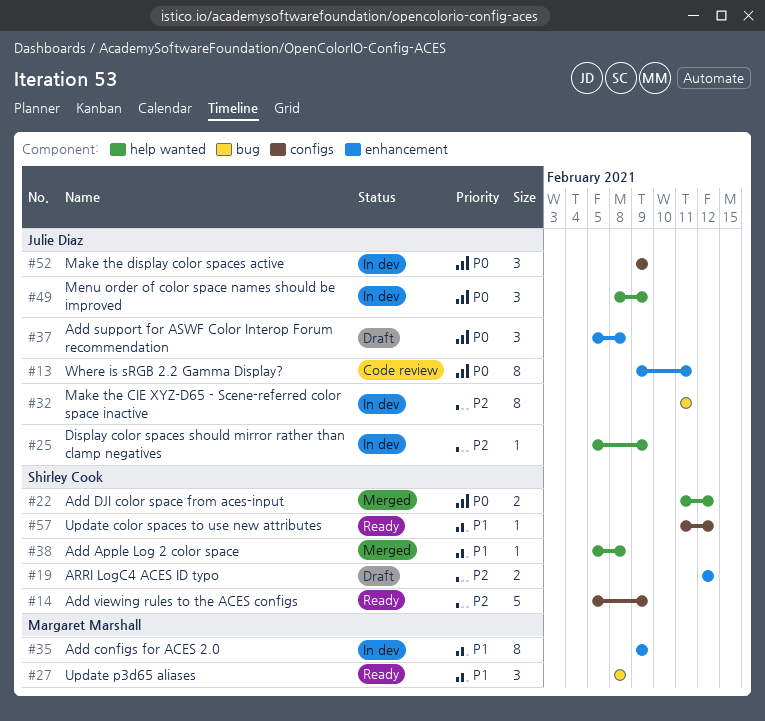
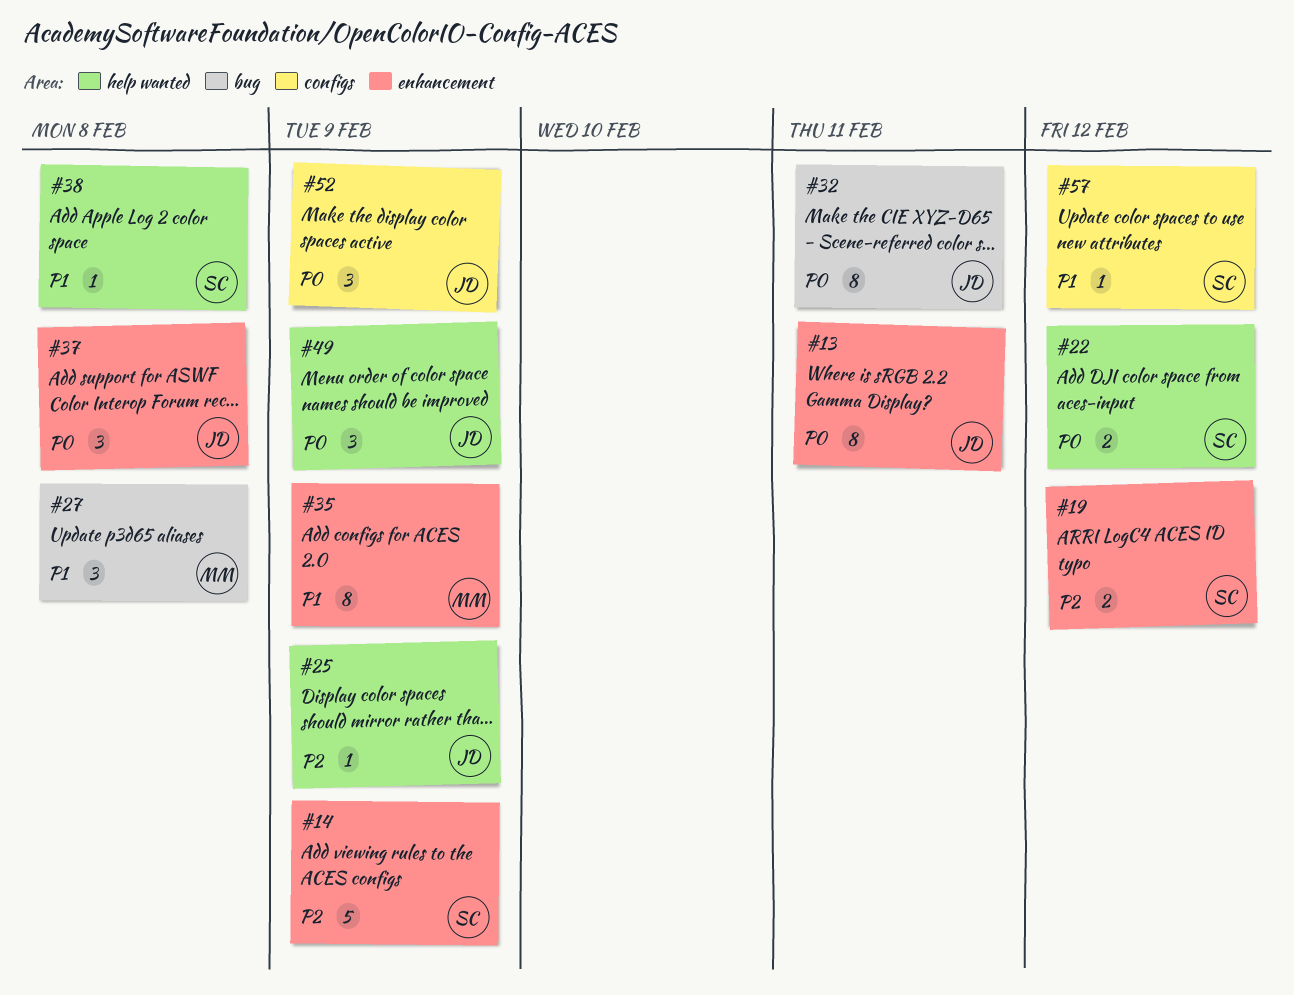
#14, label: configs -> enhancement
#32, priority: P2 -> P0

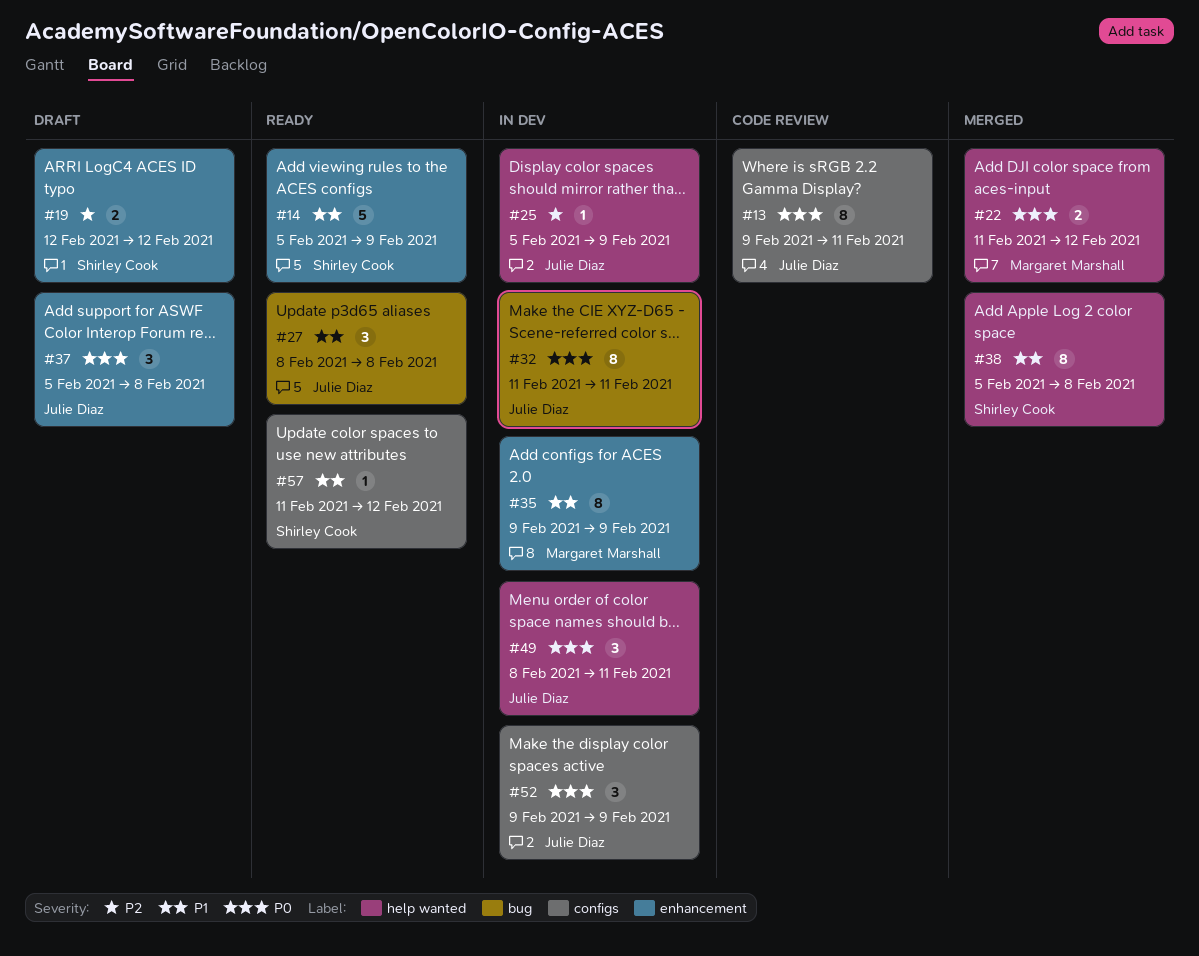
#13, label: enhancement -> configs
#14, priority: P2 -> P1
#22, owner: Shirley Cook -> Margaret Marshall
#27, owner: Margaret Marshall -> Julie Diaz
#38, estimate: 1 -> 8
#49, due: Feb 9 -> Feb 11

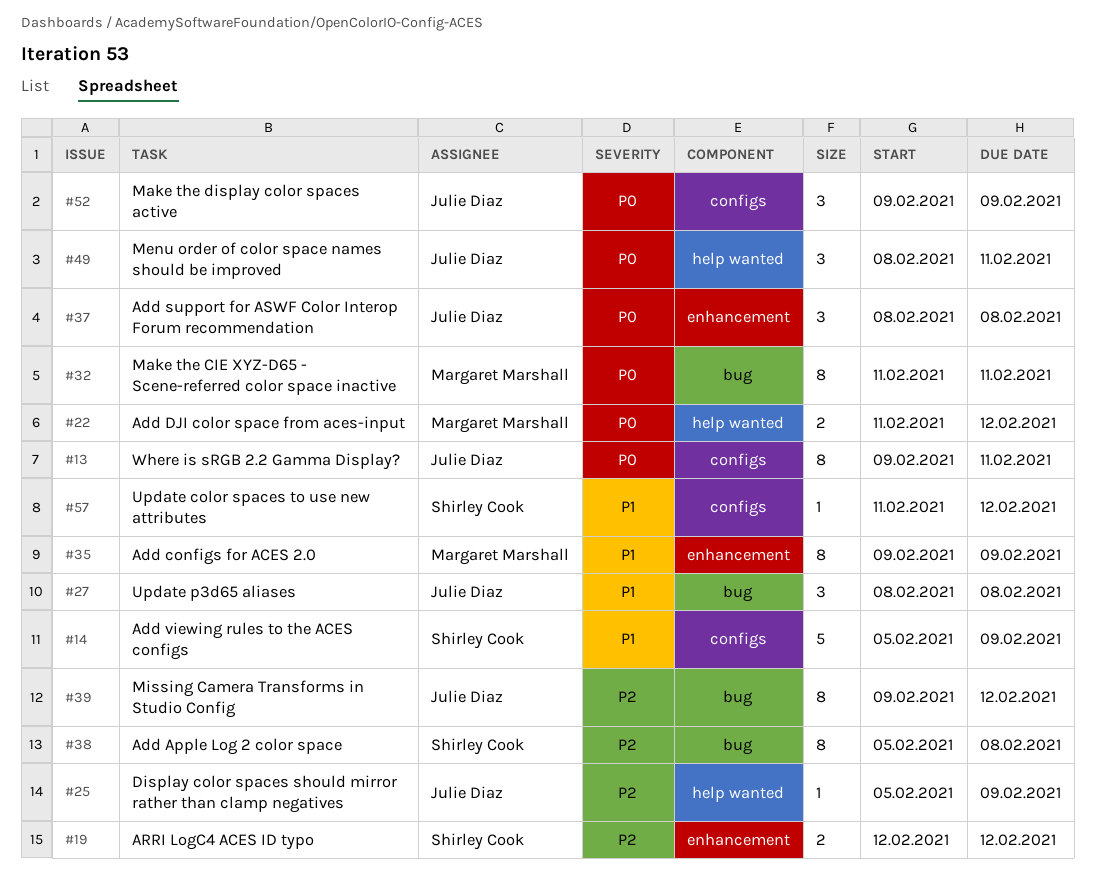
#14, label: enhancement -> configs
#32, owner: Julie Diaz -> Margaret Marshall
#37, start: Feb 5 -> Feb 8
#38, priority: P1 -> P2
#38, label: help wanted -> bug
#39: none -> present

